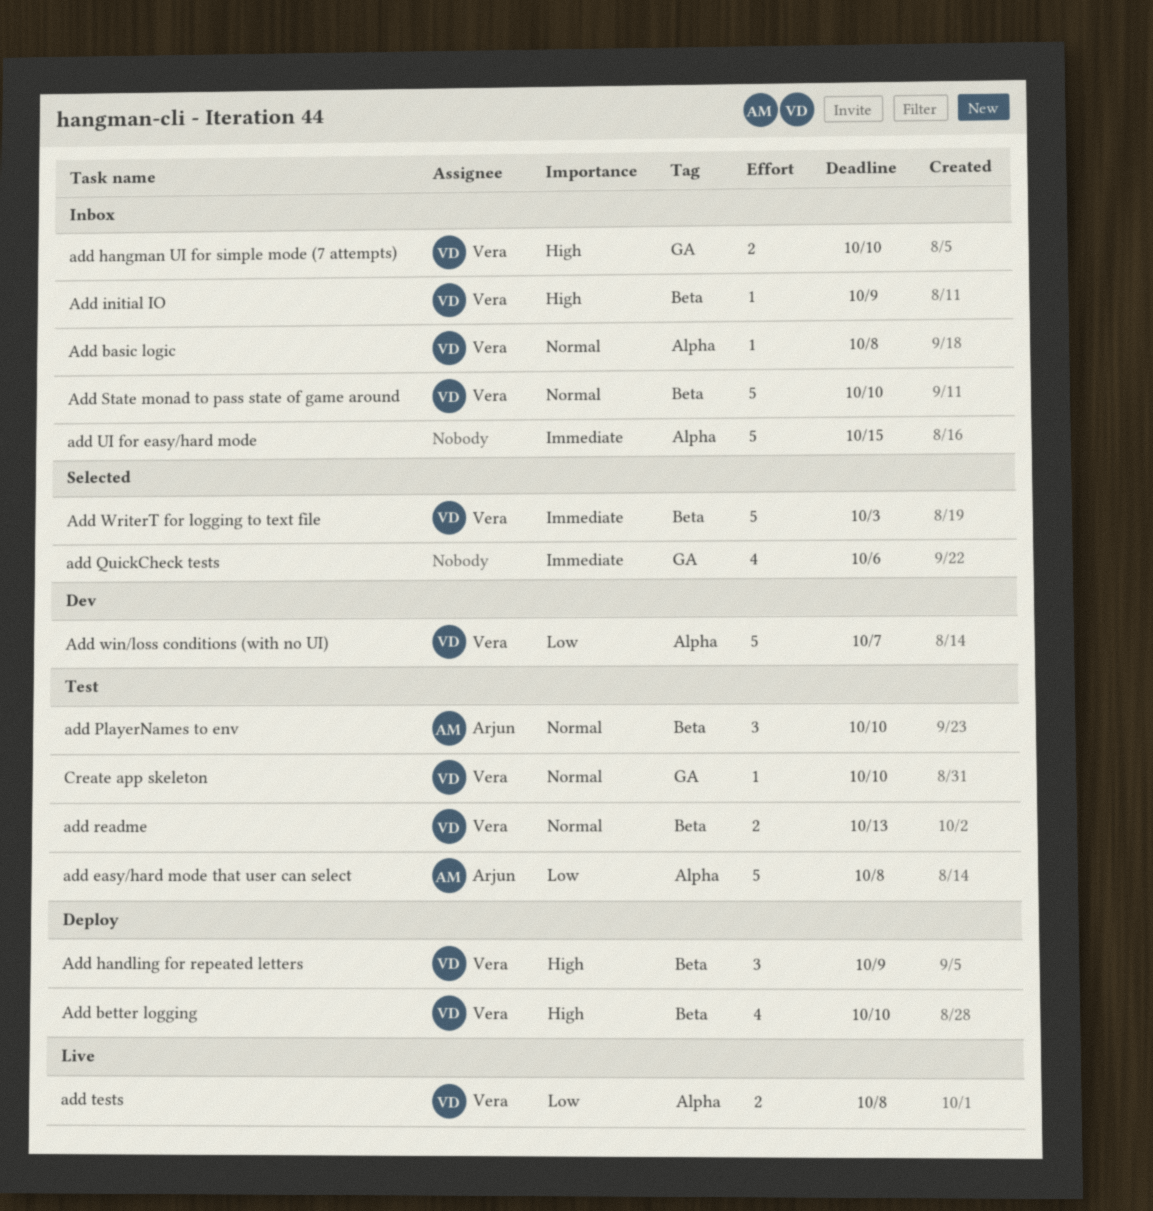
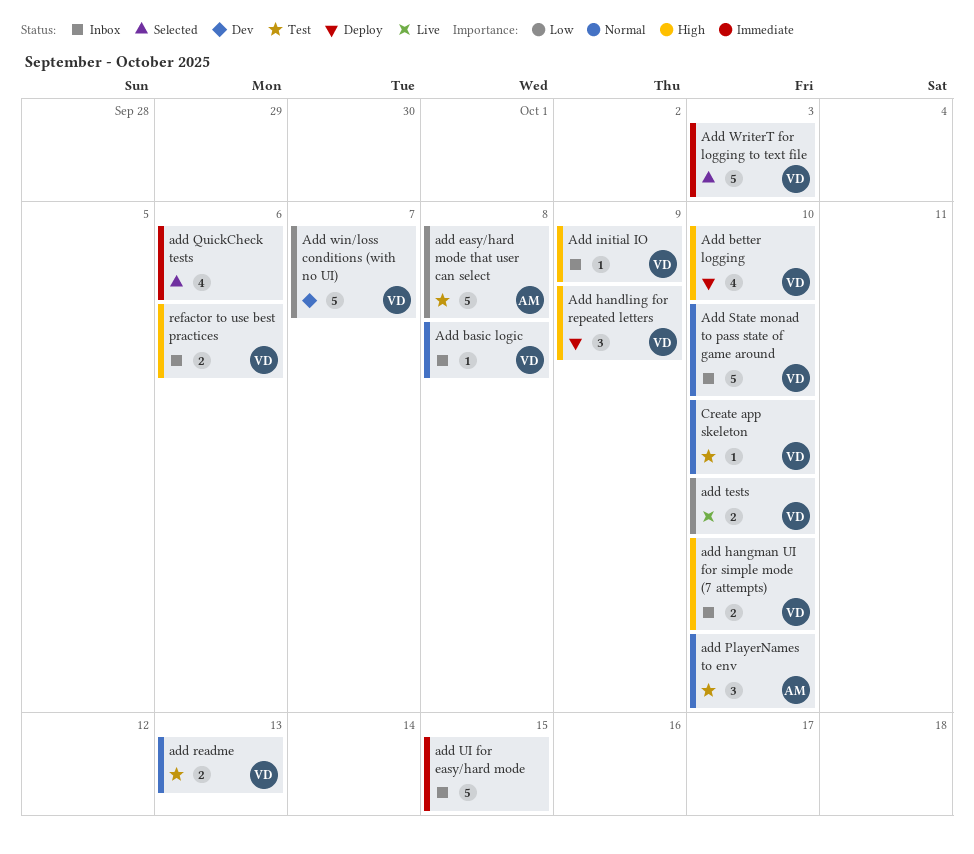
add tests, due: Oct 8 -> Oct 10
refactor to use best practices: none -> present

